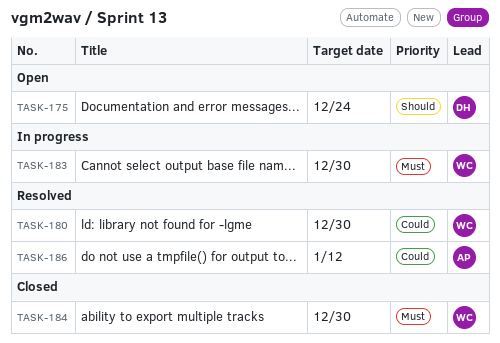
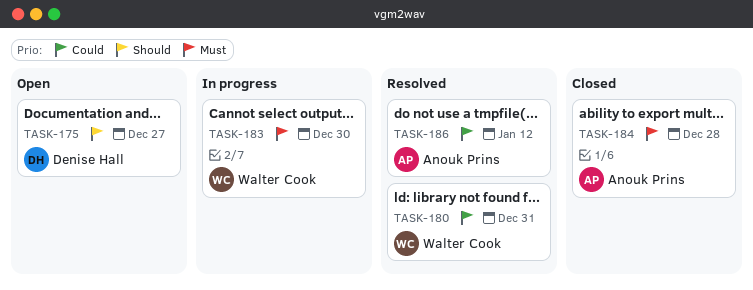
TASK-175, due: Dec 24 -> Dec 27
TASK-180, due: Dec 30 -> Dec 31
TASK-184, owner: Walter Cook -> Anouk Prins
TASK-184, due: Dec 30 -> Dec 28

